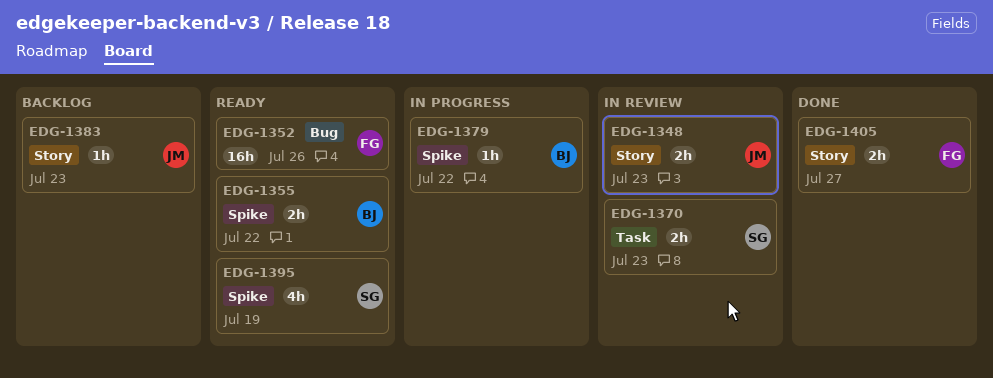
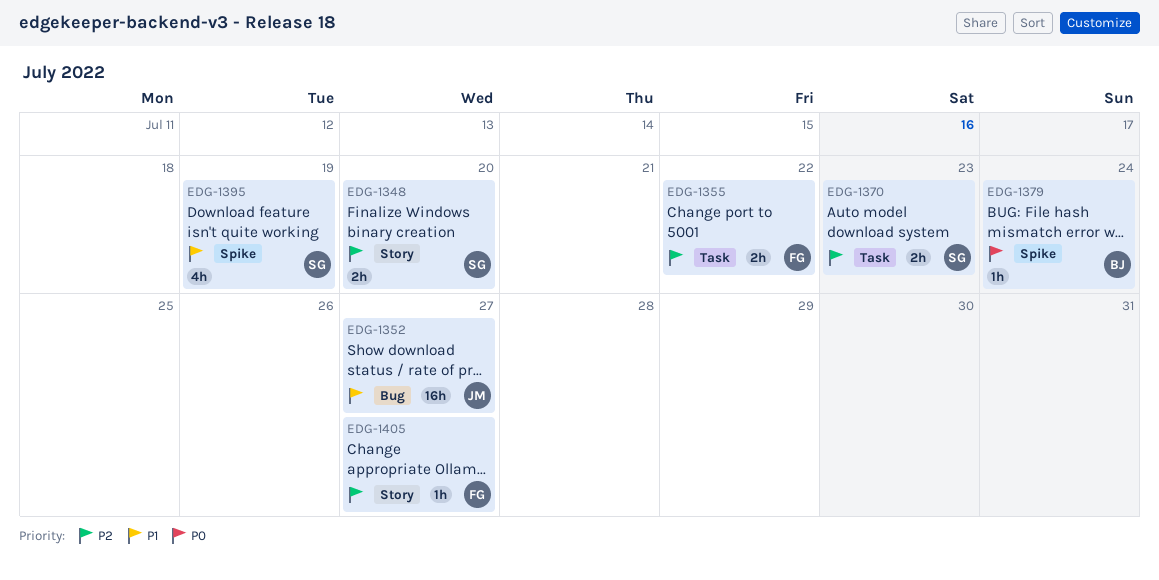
EDG-1348, owner: JM -> SG
EDG-1348, due: Jul 23 -> Jul 20
EDG-1352, owner: FG -> JM
EDG-1352, due: Jul 26 -> Jul 27
EDG-1355, owner: BJ -> FG
EDG-1355, label: Spike -> Task
EDG-1379, due: Jul 22 -> Jul 24
EDG-1383: present -> none
EDG-1405, estimate: 2h -> 1h

